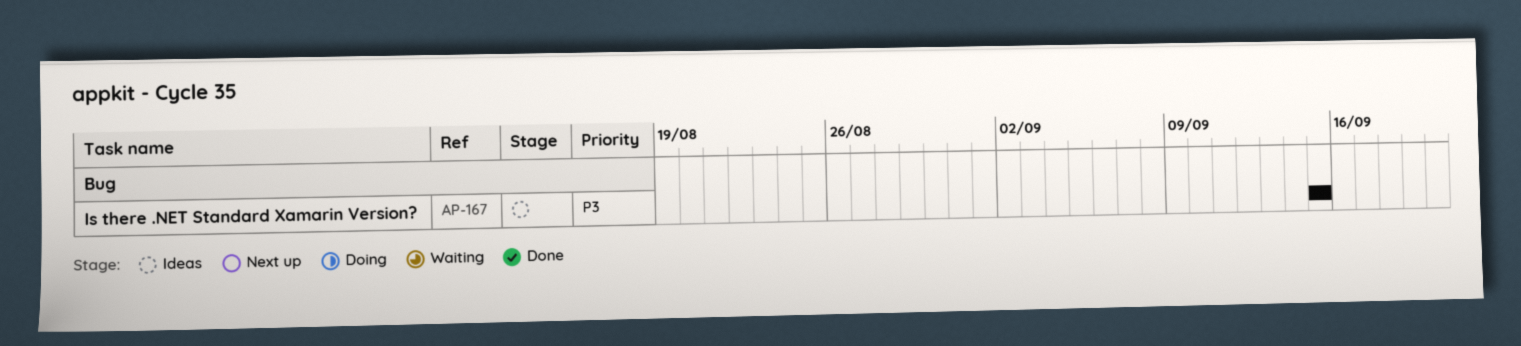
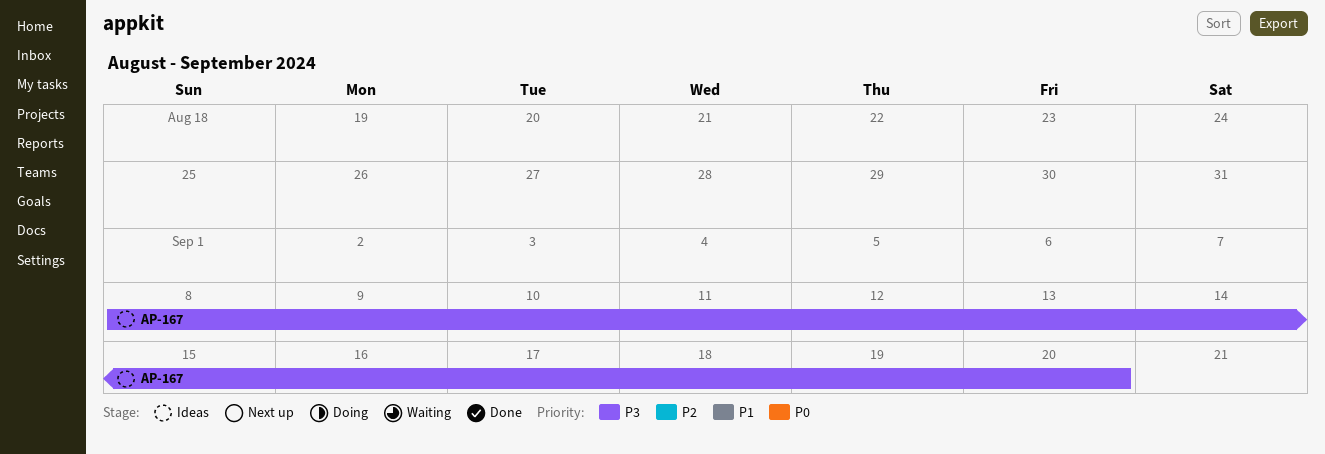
AP-167, start: Sep 15 -> Sep 8
AP-167, due: Sep 15 -> Sep 20

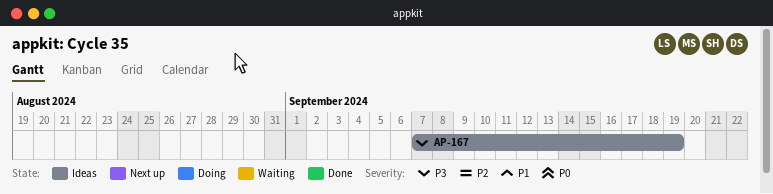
AP-167, start: Sep 8 -> Sep 7
AP-167, due: Sep 20 -> Sep 19

